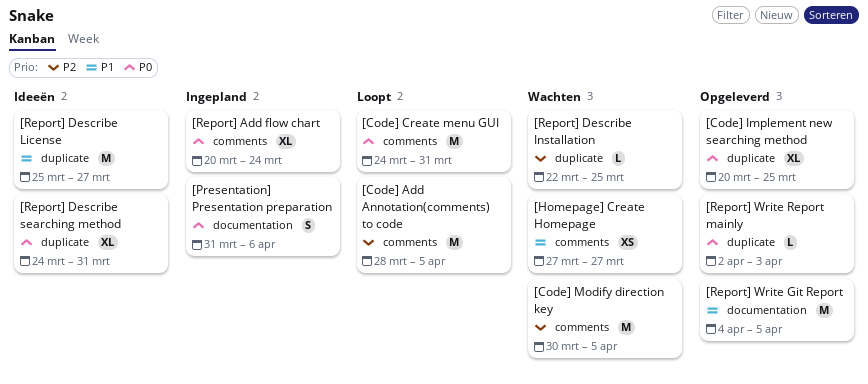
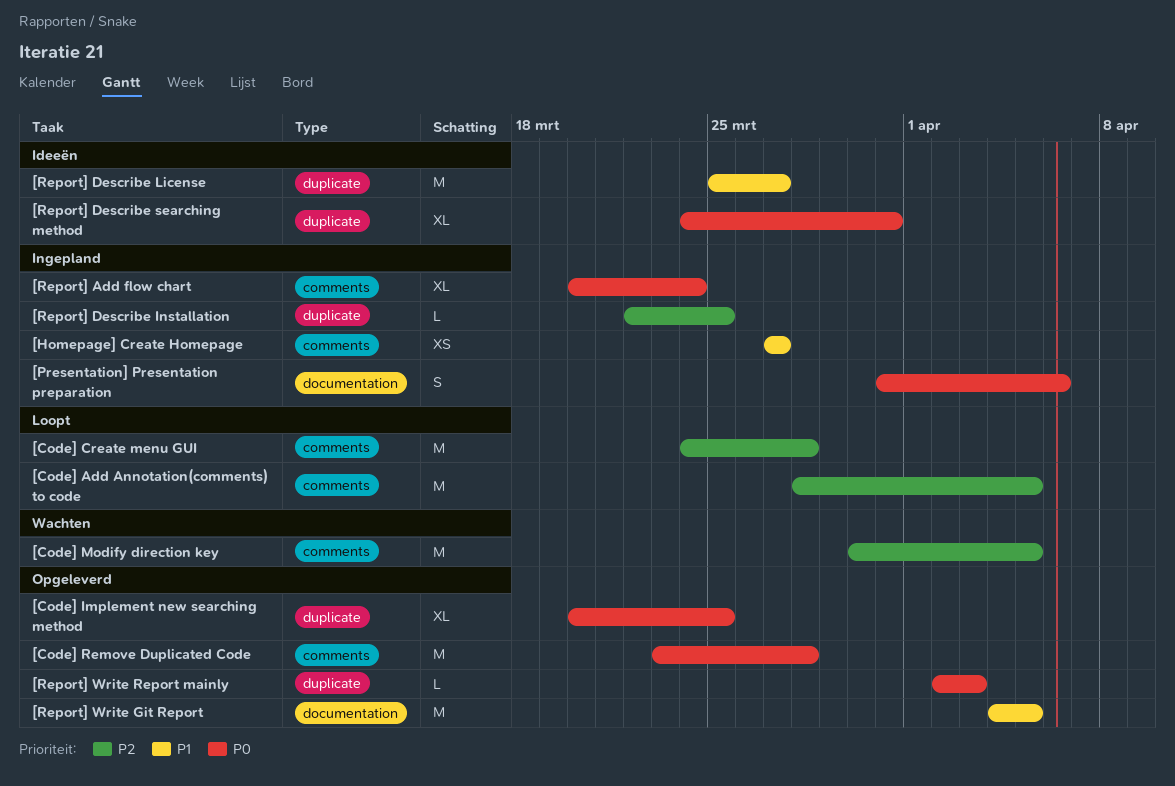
[Code] Create menu GUI, priority: P0 -> P2
[Code] Create menu GUI, due: Mar 31 -> Mar 28
[Code] Remove Duplicated Code: none -> present
[Homepage] Create Homepage, status: Wachten -> Ingepland
[Report] Describe Installation, status: Wachten -> Ingepland

